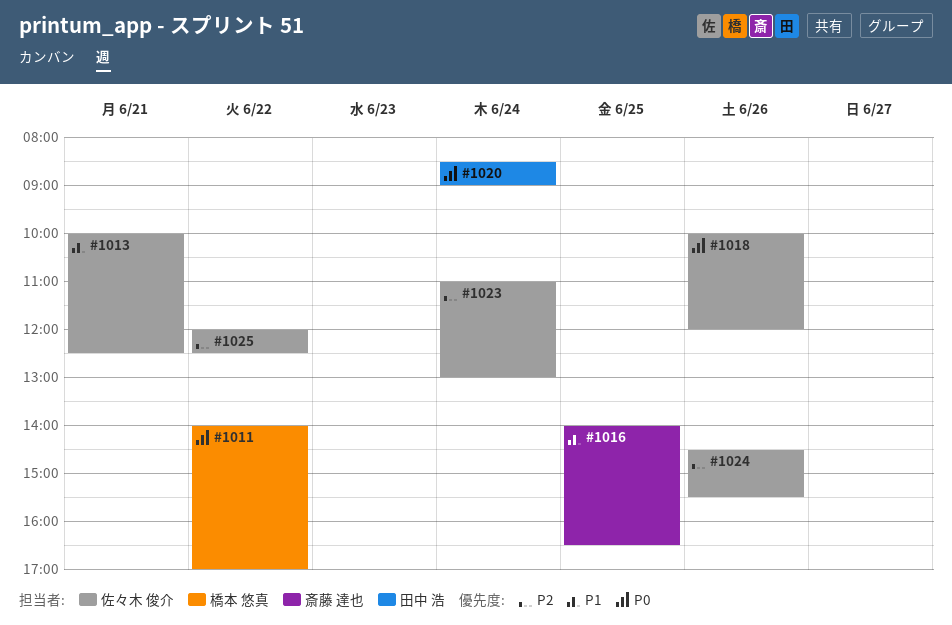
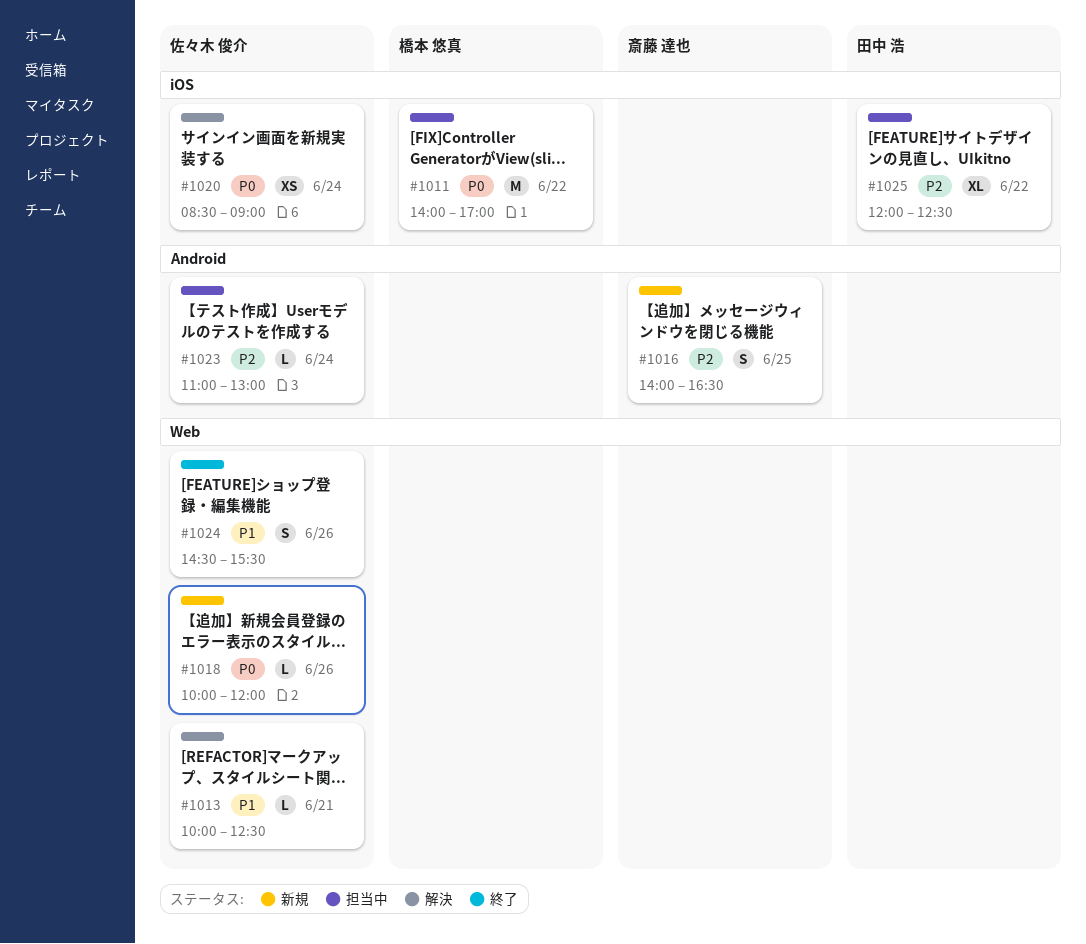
#1016, priority: P1 -> P2
#1020, owner: 田中 浩 -> 佐々木 俊介
#1024, priority: P2 -> P1
#1025, owner: 佐々木 俊介 -> 田中 浩

